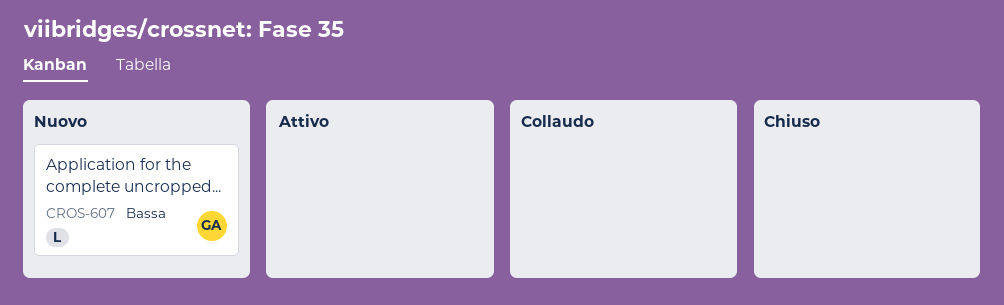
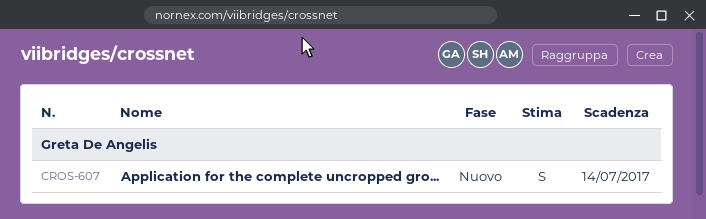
CROS-607, estimate: L -> S

